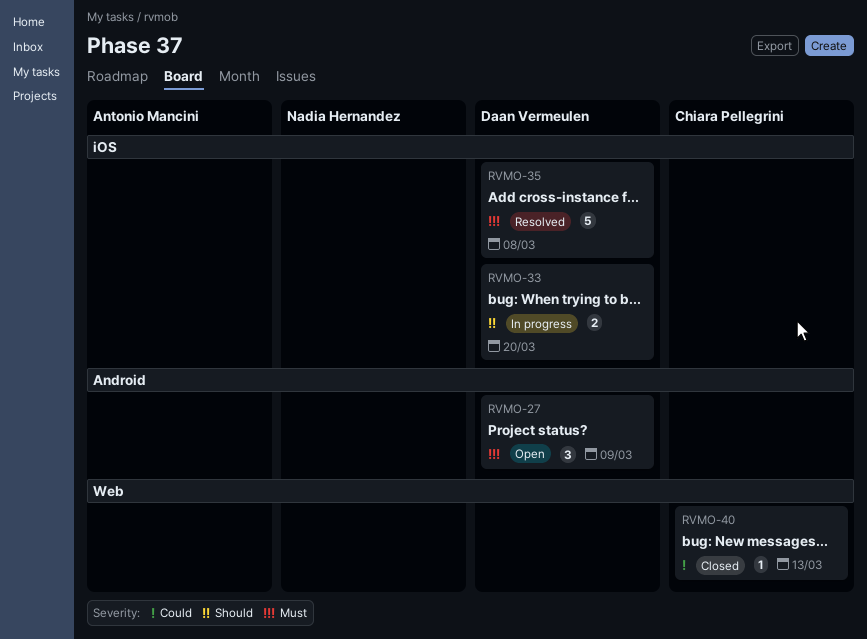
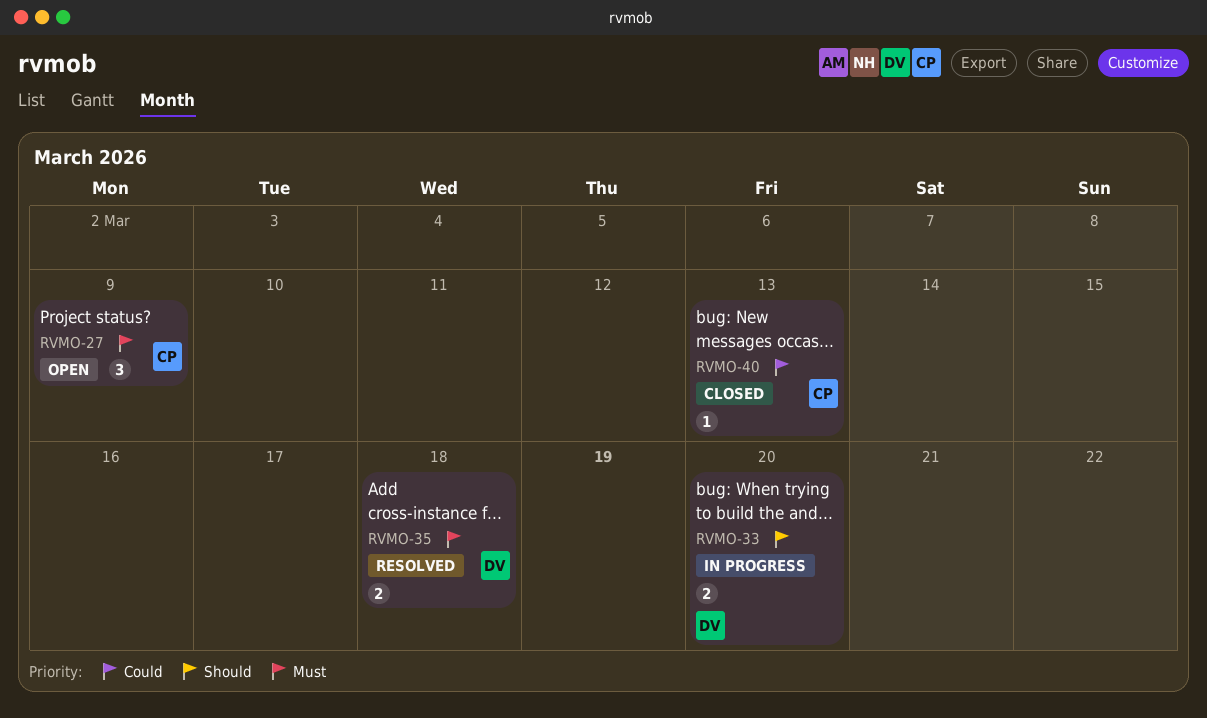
RVMO-27, owner: Daan Vermeulen -> Chiara Pellegrini
RVMO-35, estimate: 5 -> 2
RVMO-35, due: Mar 8 -> Mar 18

